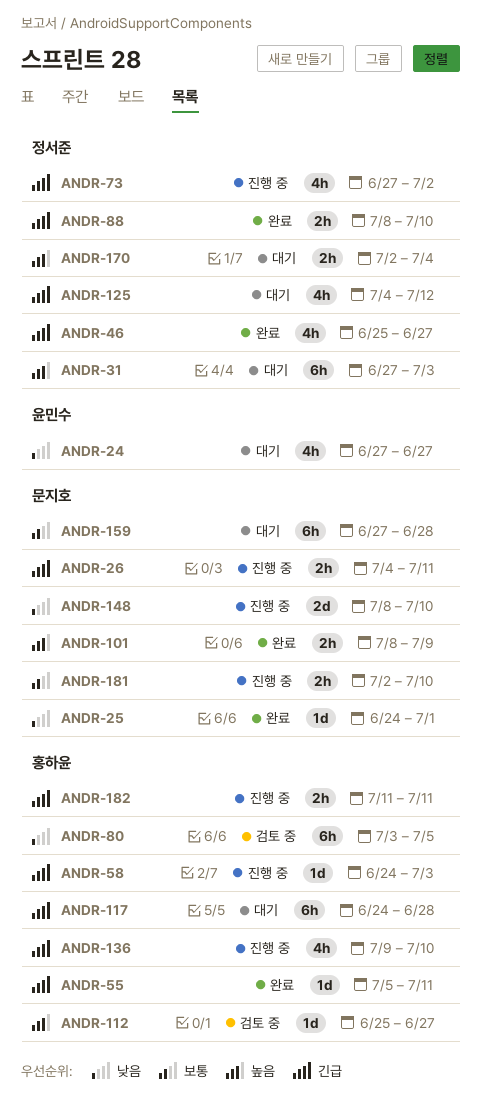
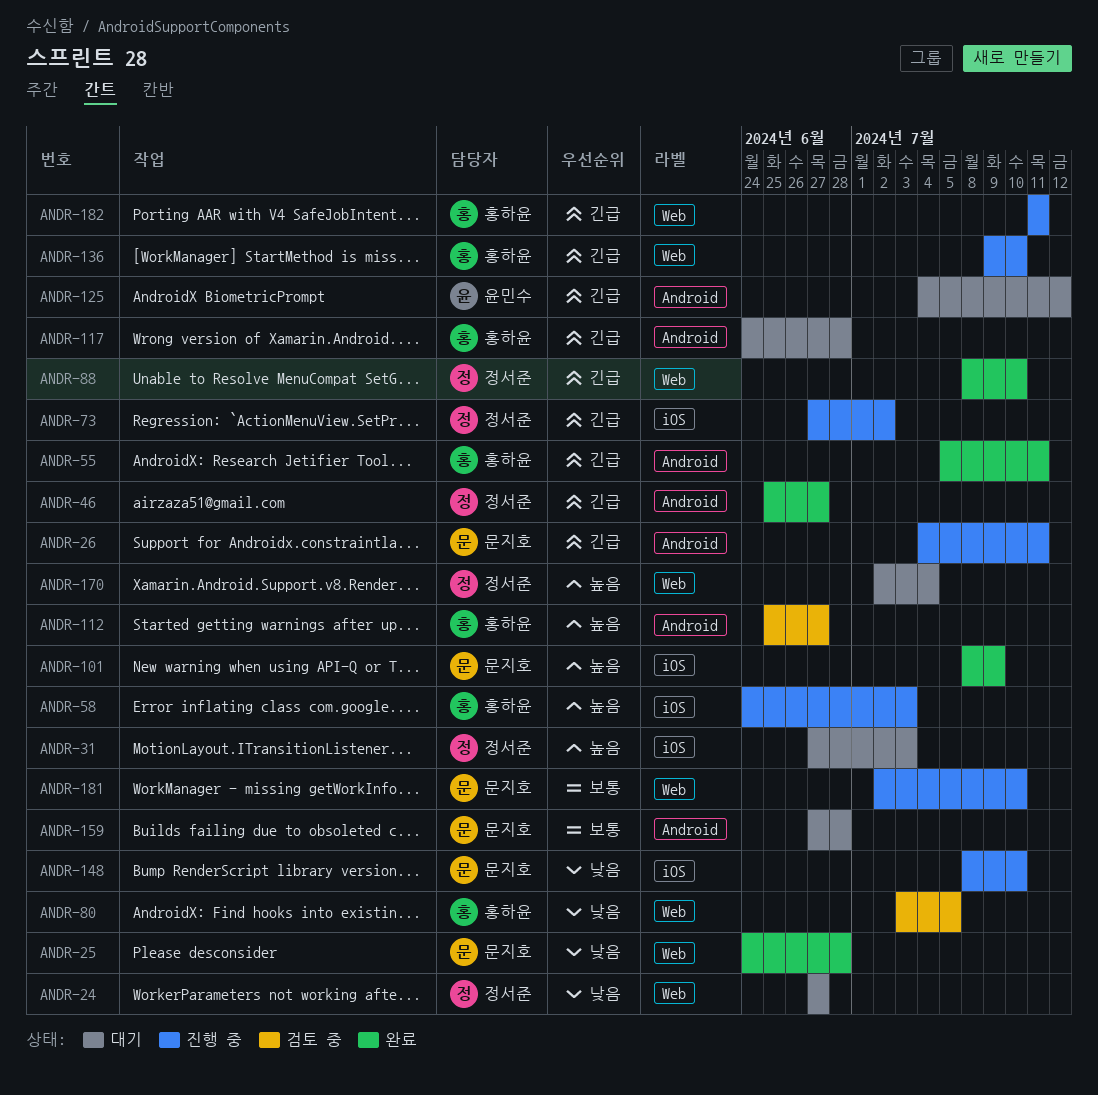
ANDR-24, owner: 윤민수 -> 정서준
ANDR-25, due: Jul 1 -> Jun 28
ANDR-58, priority: 긴급 -> 높음
ANDR-125, owner: 정서준 -> 윤민수

